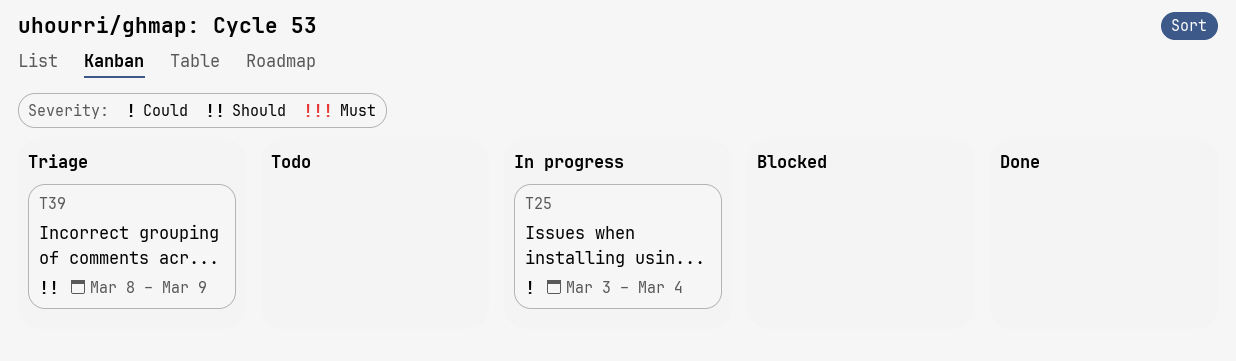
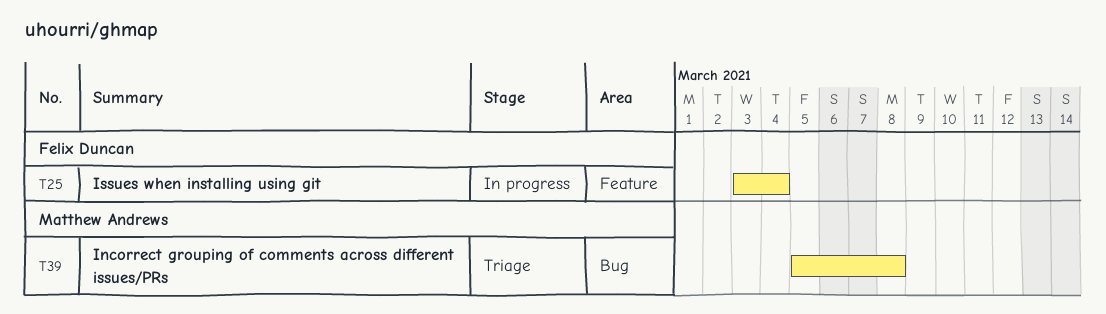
T39, start: Mar 8 -> Mar 5
T39, due: Mar 9 -> Mar 8

